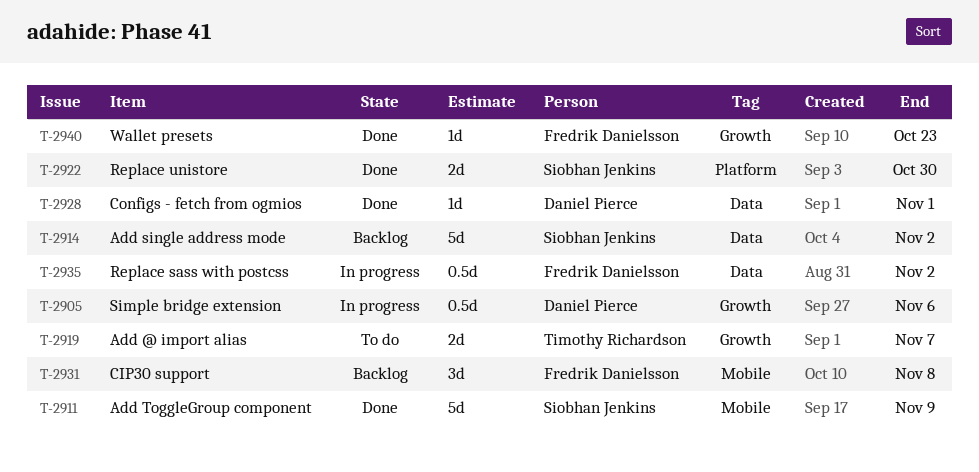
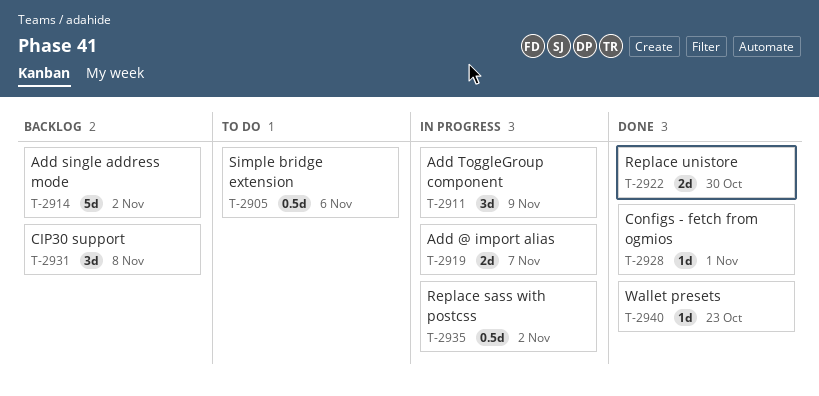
T-2905, status: In progress -> To do
T-2911, status: Done -> In progress
T-2911, estimate: 5d -> 3d
T-2919, status: To do -> In progress

